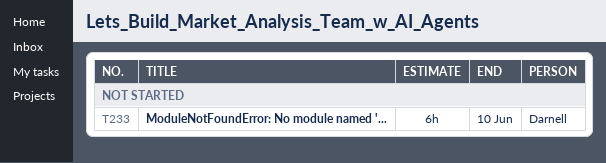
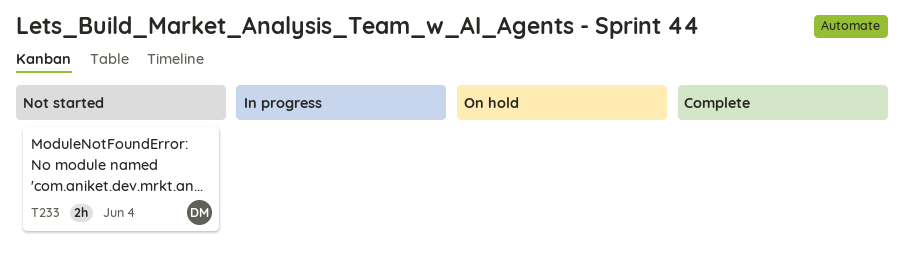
T233, estimate: 6h -> 2h
T233, due: Jun 10 -> Jun 4

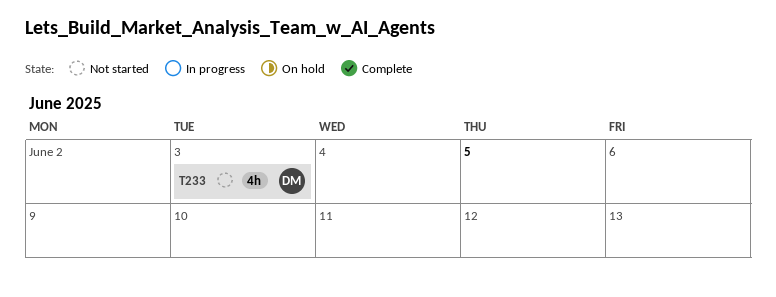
T233, estimate: 2h -> 4h
T233, due: Jun 4 -> Jun 3

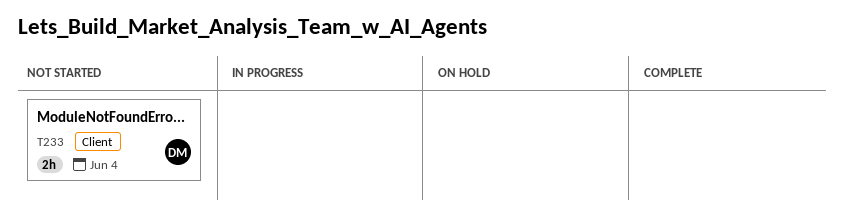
T233, estimate: 4h -> 2h
T233, due: Jun 3 -> Jun 4

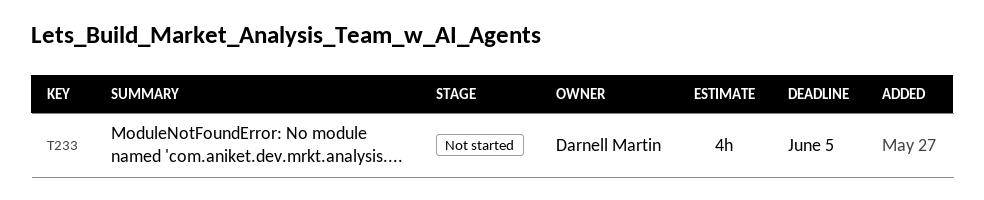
T233, estimate: 2h -> 4h
T233, due: Jun 4 -> Jun 5

